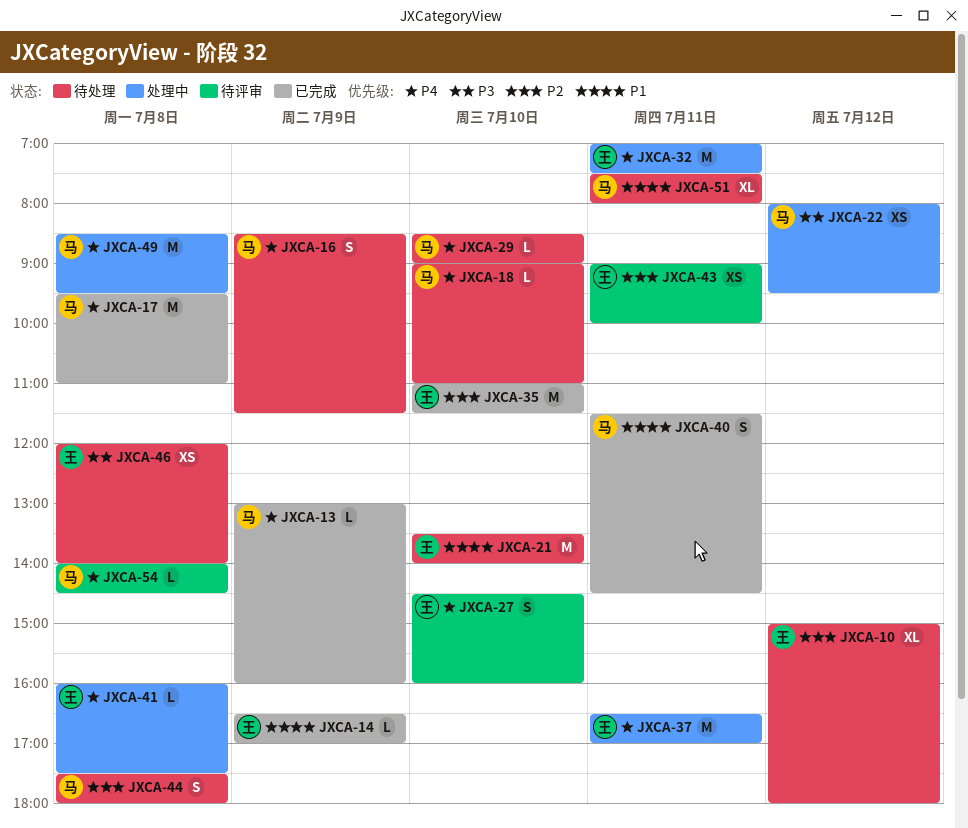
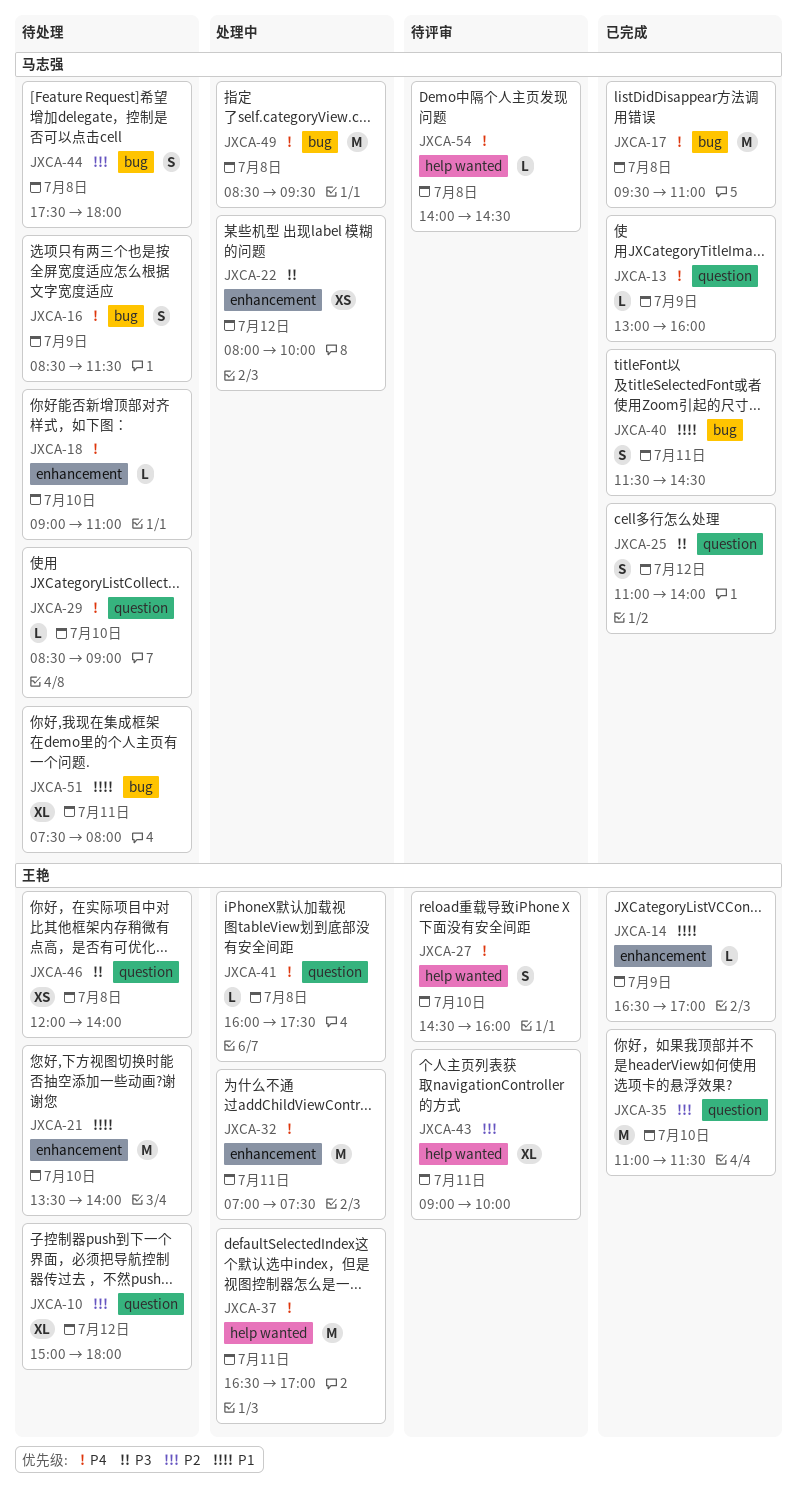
JXCA-22, ends: 09:30 -> 10:00
JXCA-25: none -> present
JXCA-43, estimate: XS -> XL

